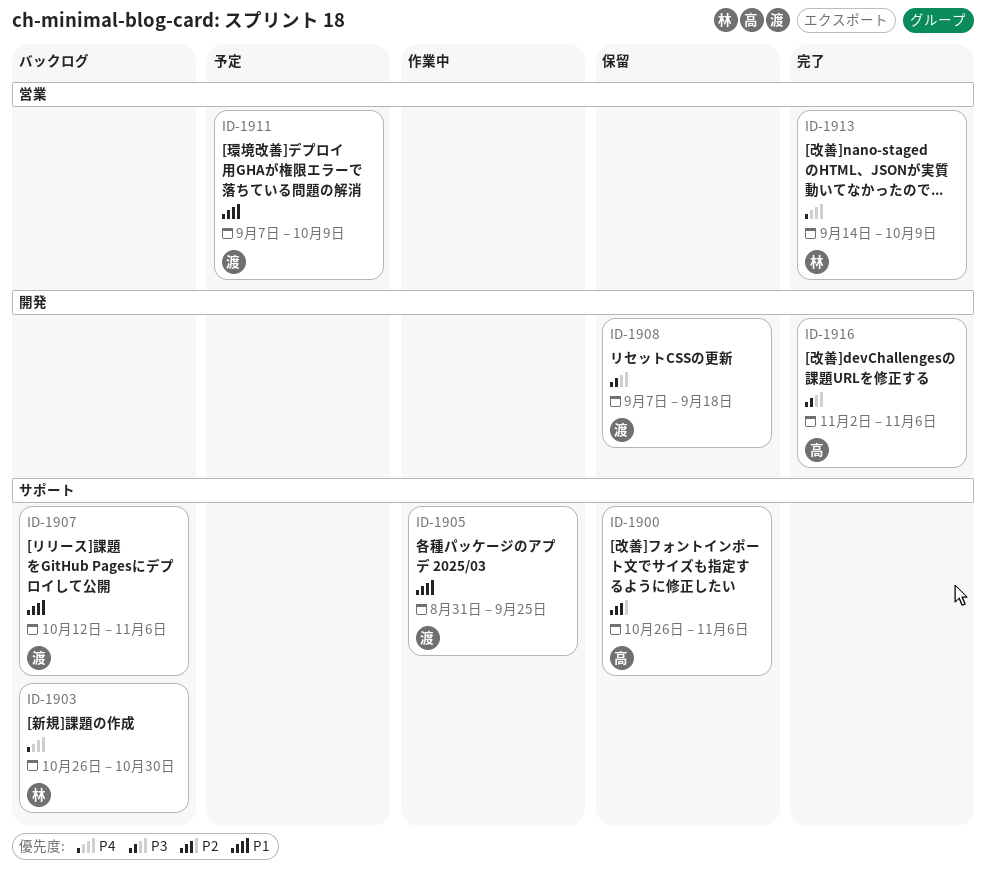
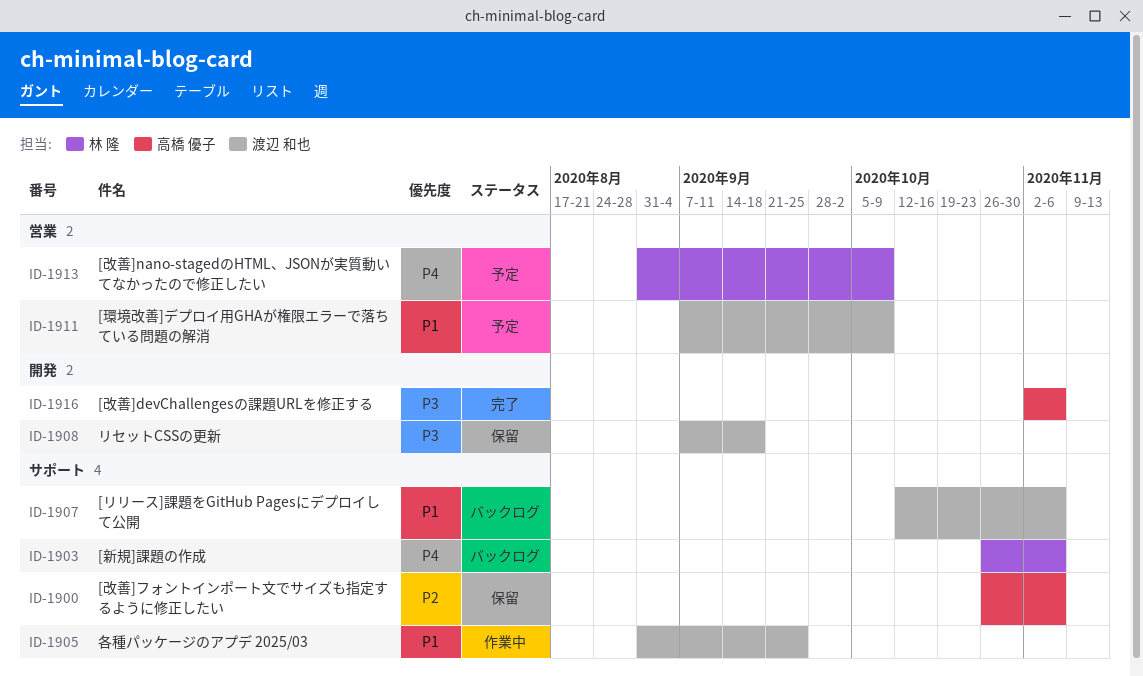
ID-1903, due: Oct 30 -> Nov 6
ID-1913, status: 完了 -> 予定
ID-1913, start: Sep 14 -> Aug 31

